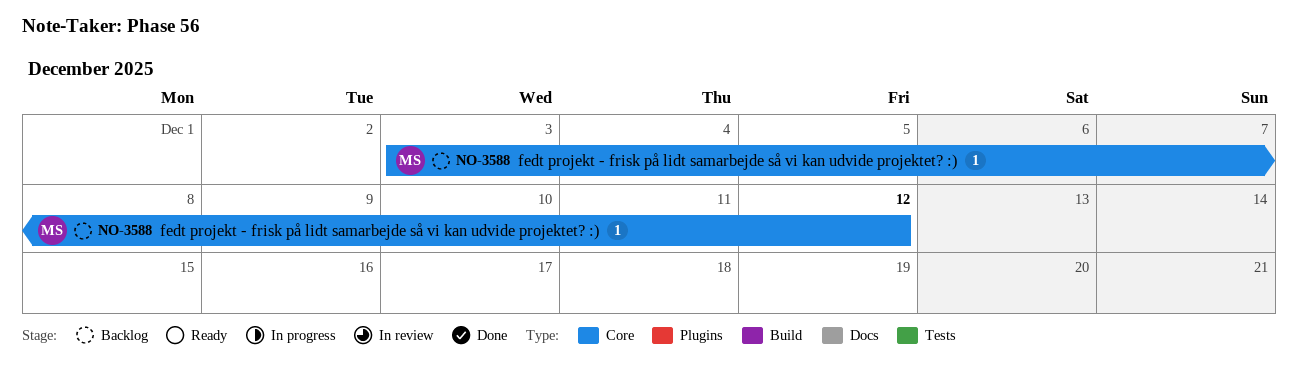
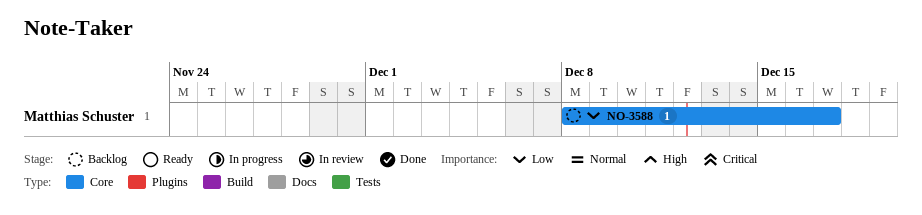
NO-3588, start: Dec 3 -> Dec 8
NO-3588, due: Dec 12 -> Dec 17

